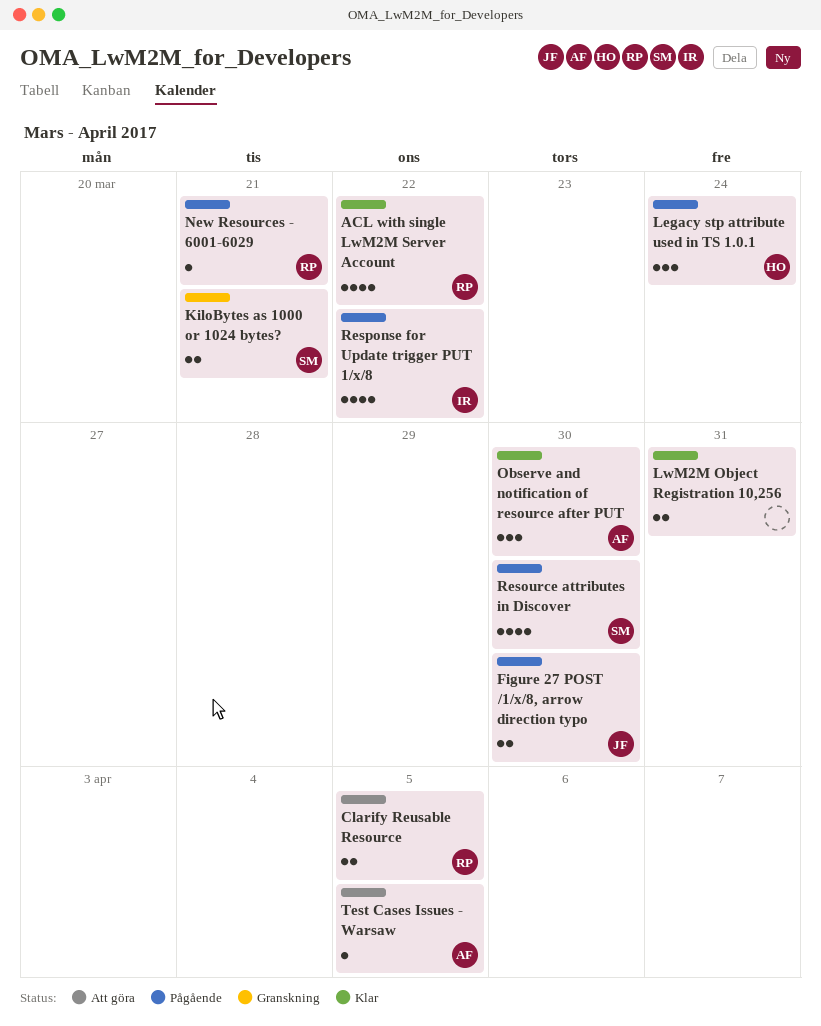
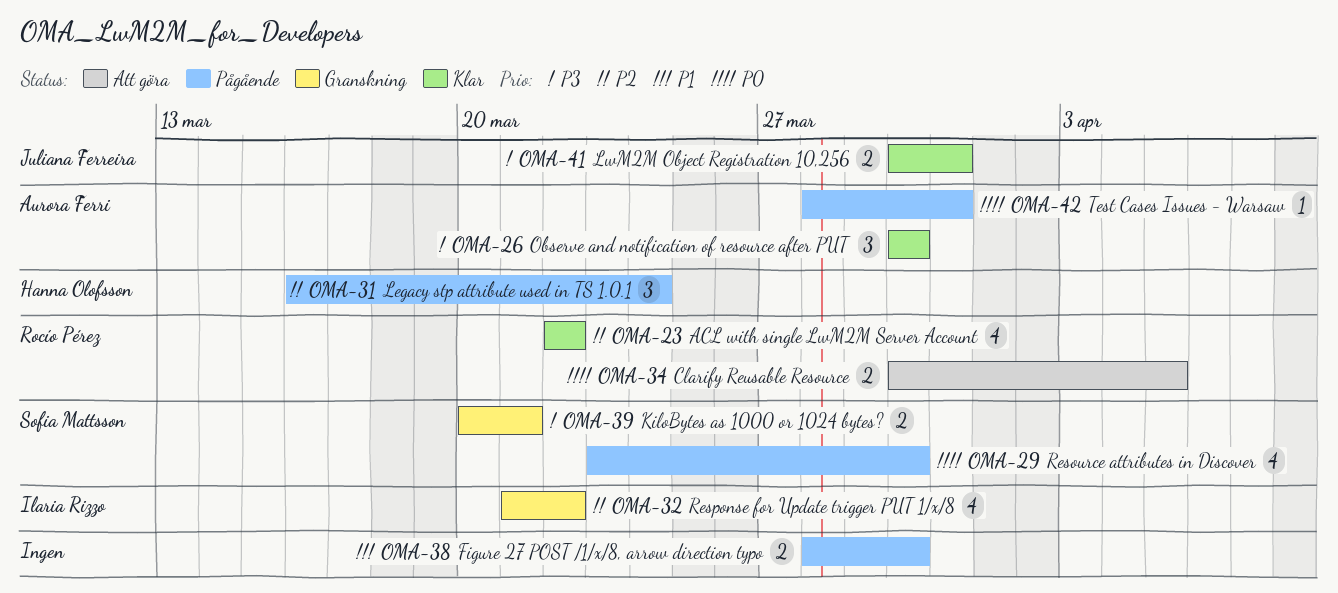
Figure 27 POST /1/x/8, arrow direction typo, owner: Juliana Ferreira -> none
LwM2M Object Registration 10,256, owner: none -> Juliana Ferreira
New Resources - 6001-6029: present -> none
Response for Update trigger PUT 1/x/8, status: Pågående -> Granskning
Test Cases Issues - Warsaw, status: Att göra -> Pågående
Test Cases Issues - Warsaw, due: Apr 5 -> Mar 31

